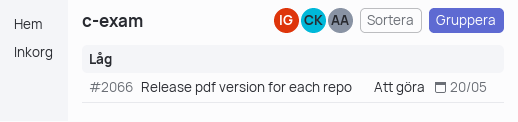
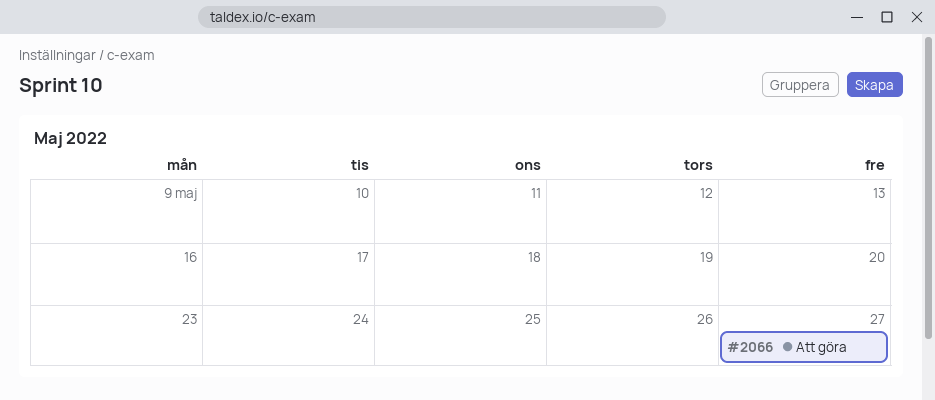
#2066, due: May 20 -> May 27

